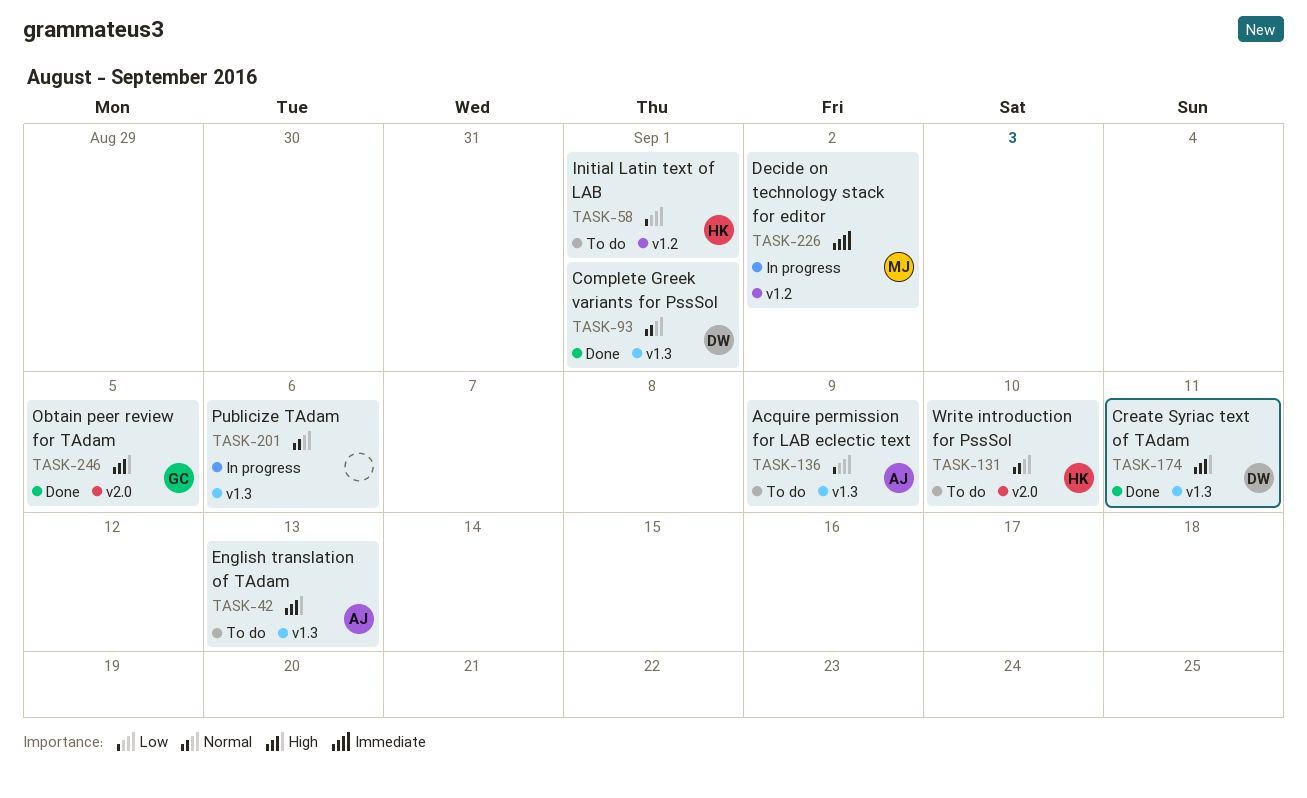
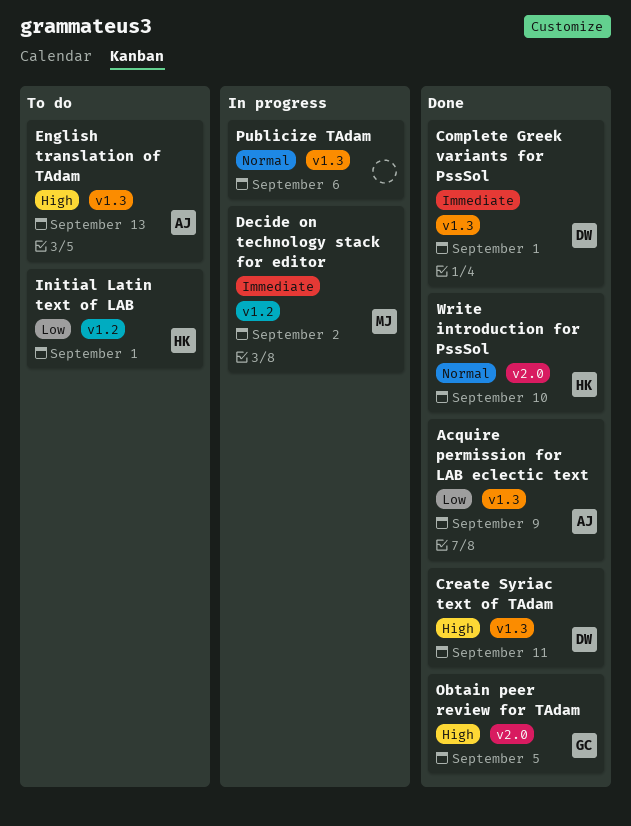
Acquire permission for LAB eclectic text, status: To do -> Done
Complete Greek variants for PssSol, priority: Normal -> Immediate
Write introduction for PssSol, status: To do -> Done

